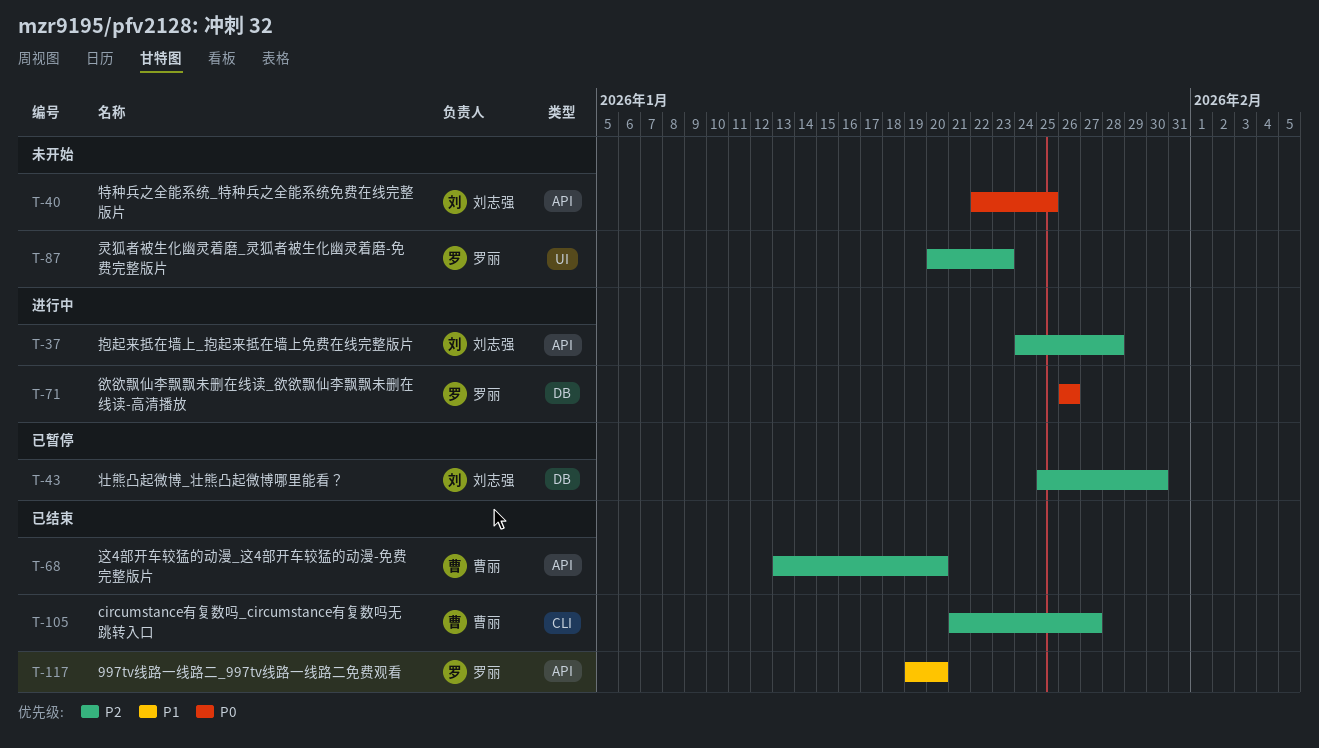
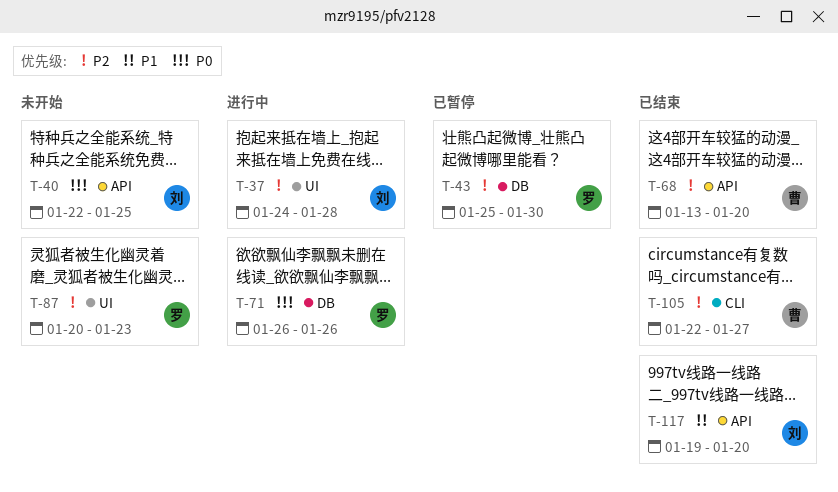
T-37, label: API -> UI
T-43, owner: 刘志强 -> 罗丽
T-105, start: Jan 21 -> Jan 22
T-117, owner: 罗丽 -> 刘志强

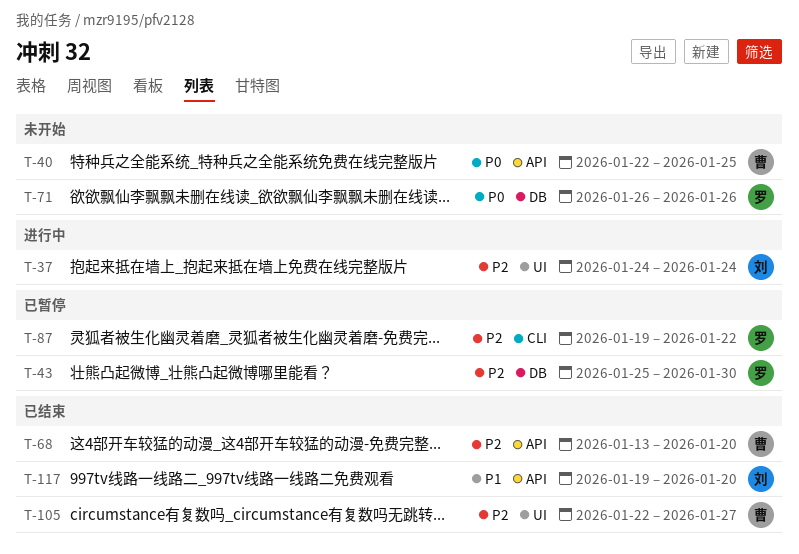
T-37, due: Jan 28 -> Jan 24
T-40, owner: 刘 -> 曹
T-71, status: 进行中 -> 未开始
T-87, status: 未开始 -> 已暂停
T-87, label: UI -> CLI
T-87, start: Jan 20 -> Jan 19
T-87, due: Jan 23 -> Jan 22
T-105, label: CLI -> UI

